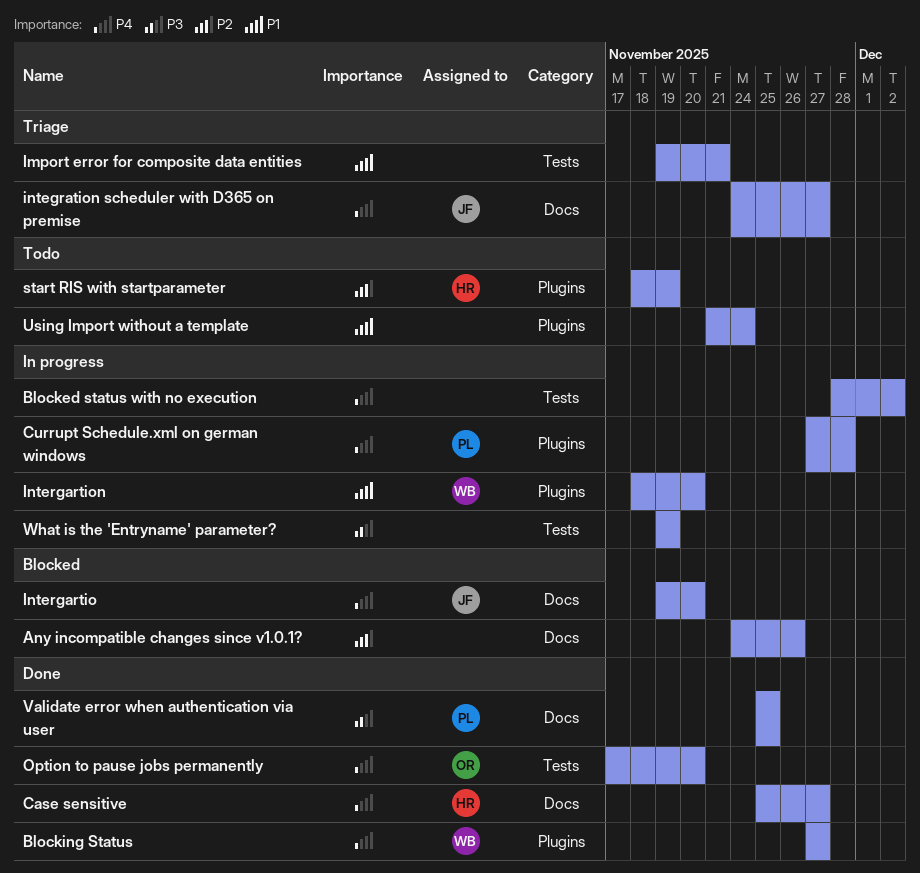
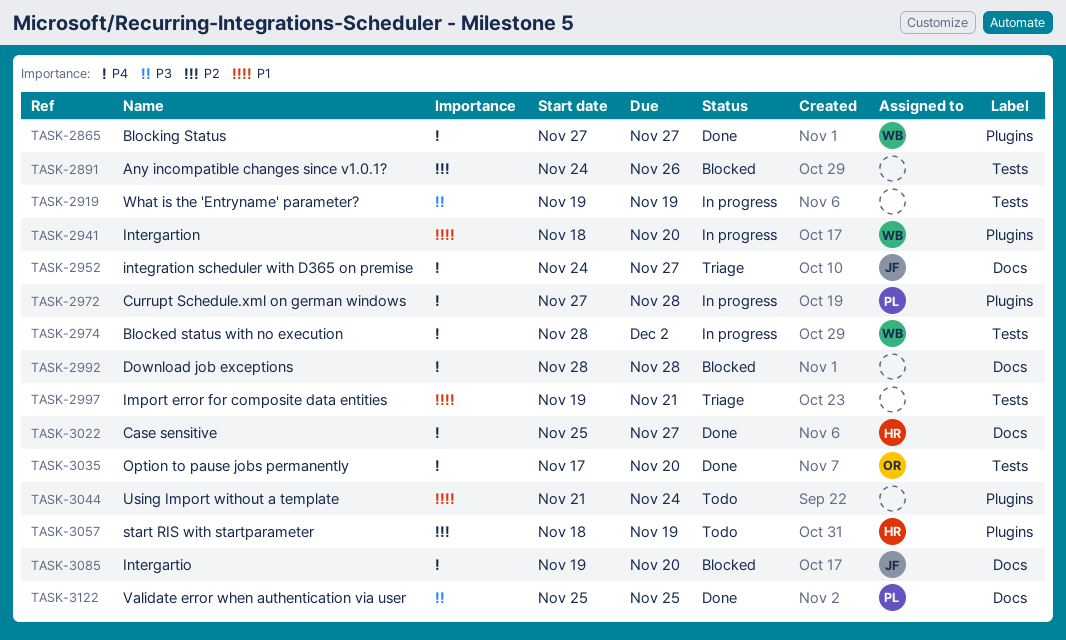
Any incompatible changes since v1.0.1?, label: Docs -> Tests
Blocked status with no execution, owner: none -> WB
Download job exceptions: none -> present

